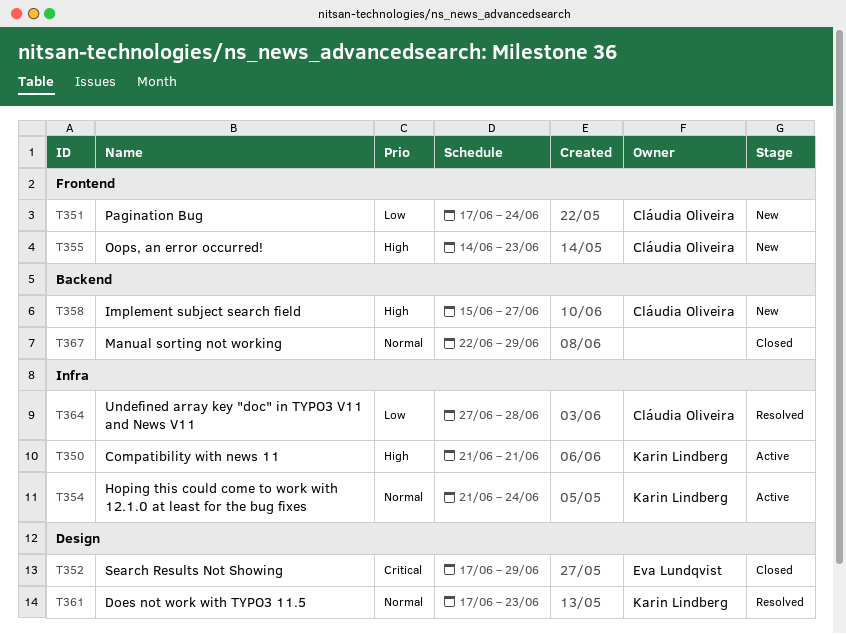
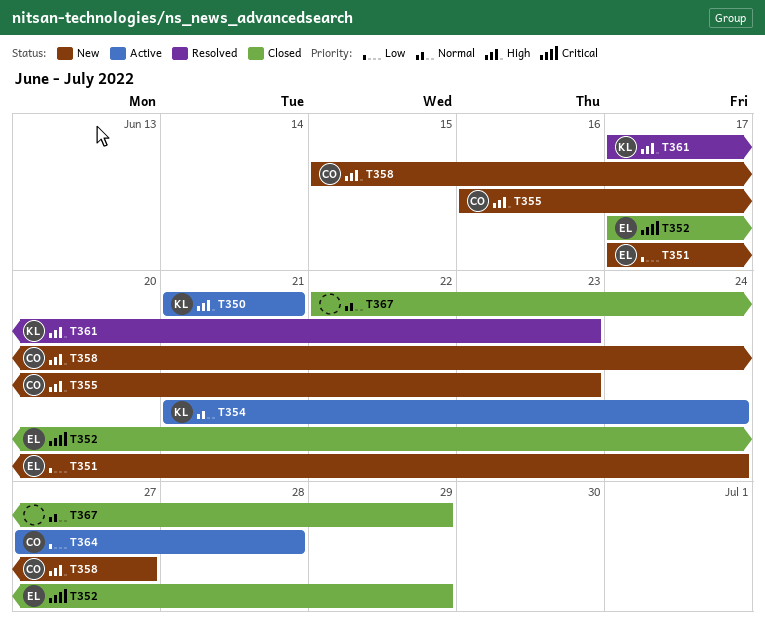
T351, owner: Cláudia Oliveira -> Eva Lundqvist
T355, start: Jun 14 -> Jun 16
T361, priority: Normal -> High
T364, status: Resolved -> Active

